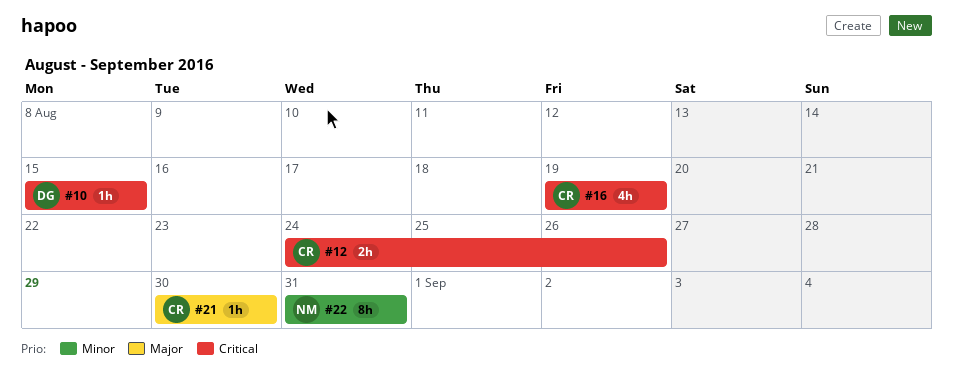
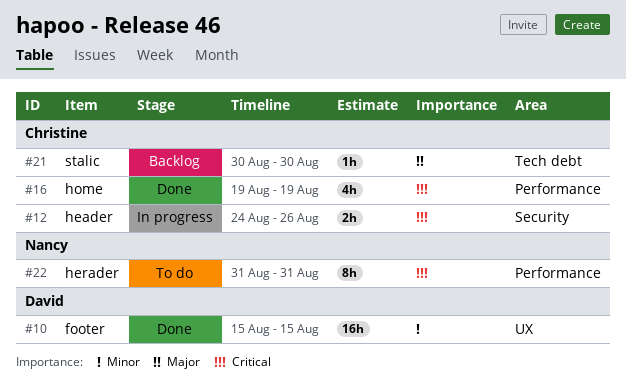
#10, priority: Critical -> Minor
#10, estimate: 1h -> 16h
#22, priority: Minor -> Critical

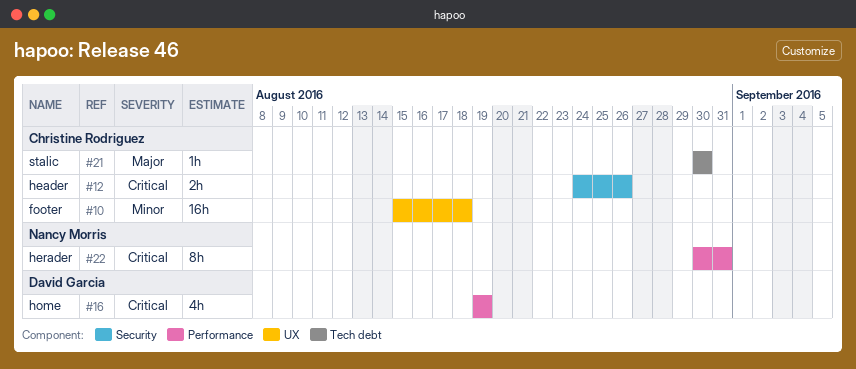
#10, owner: David Garcia -> Christine Rodriguez
#10, due: Aug 15 -> Aug 18
#16, owner: Christine Rodriguez -> David Garcia
#22, start: Aug 31 -> Aug 30

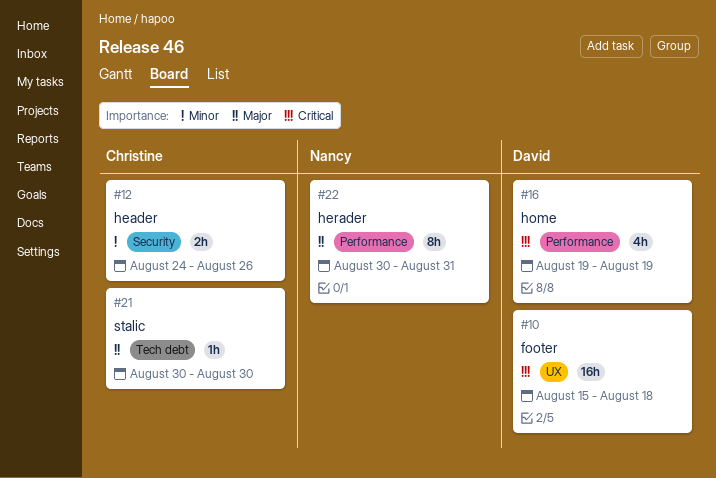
#10, owner: Christine Rodriguez -> David Garcia
#10, priority: Minor -> Critical
#12, priority: Critical -> Minor
#22, priority: Critical -> Major

